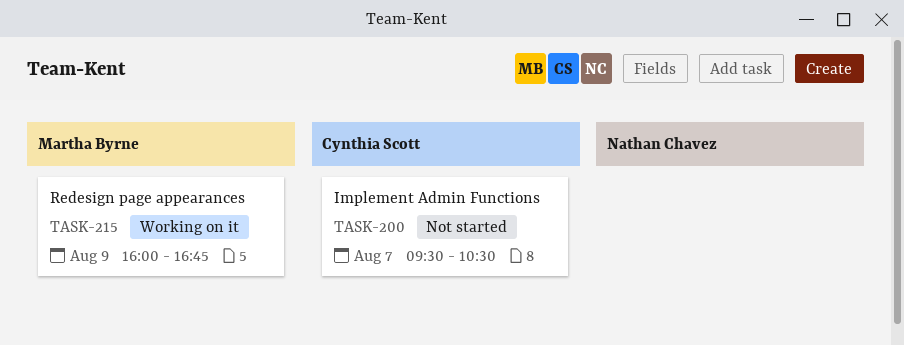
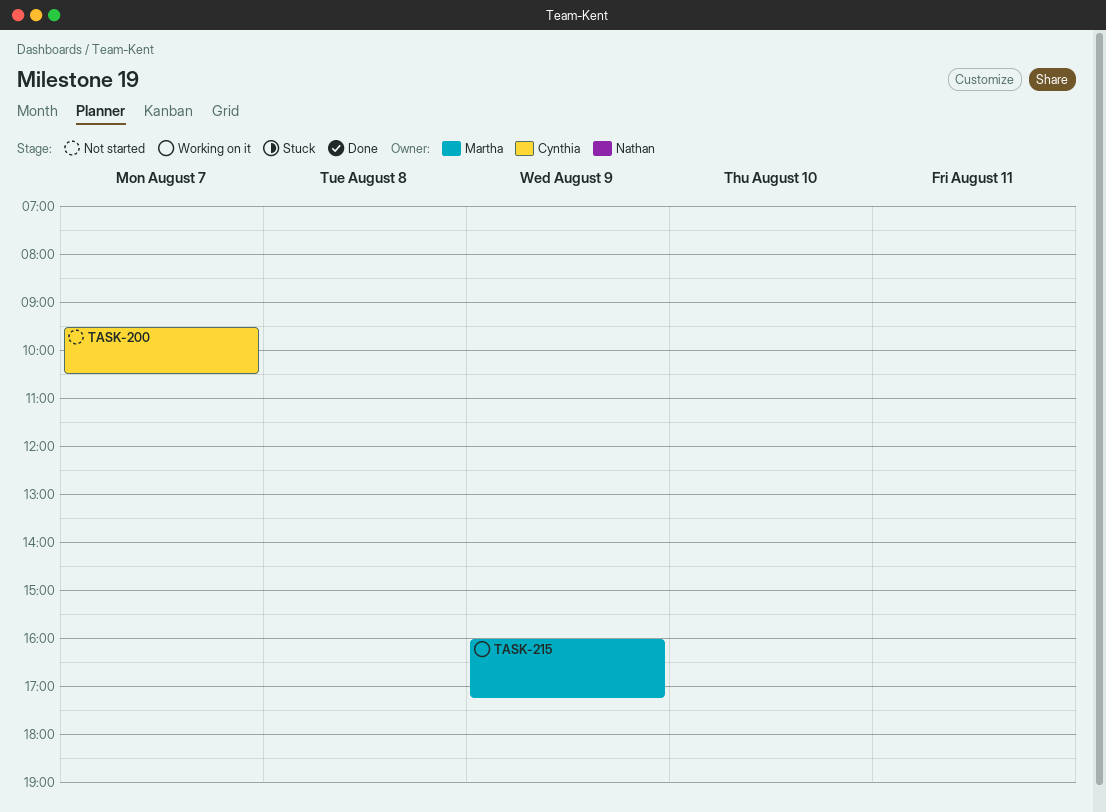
TASK-215, ends: 16:45 -> 17:15

